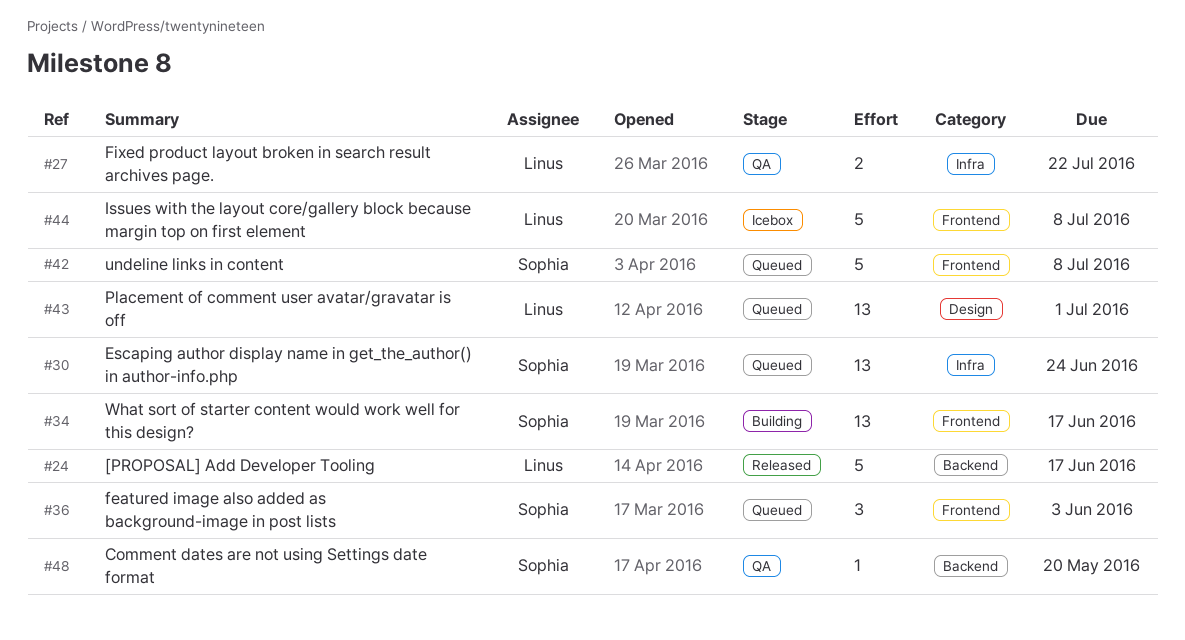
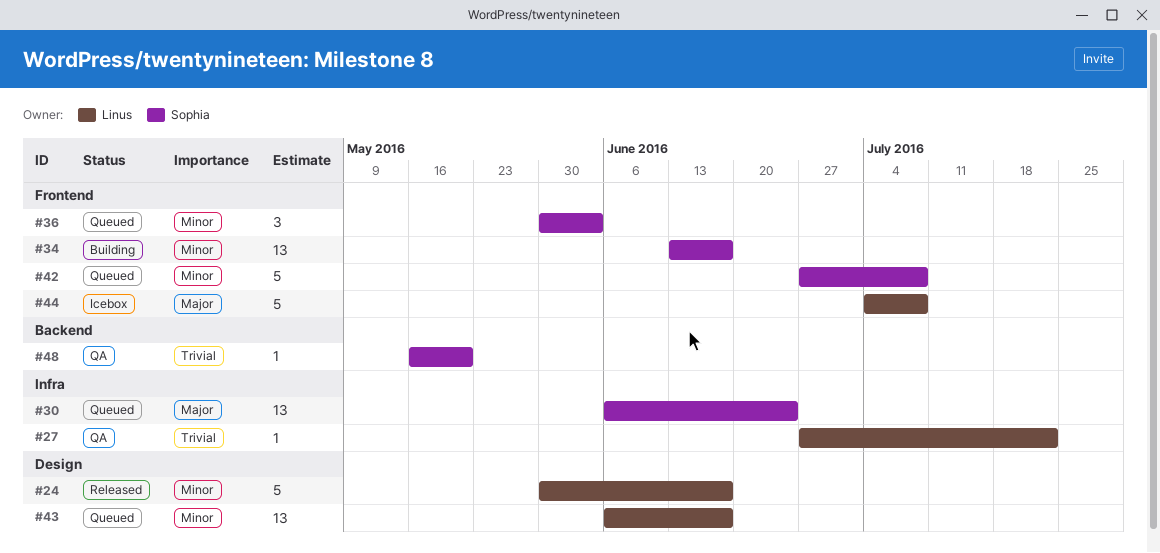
#24, label: Backend -> Design
#27, estimate: 2 -> 1
#43, due: Jul 1 -> Jun 17

